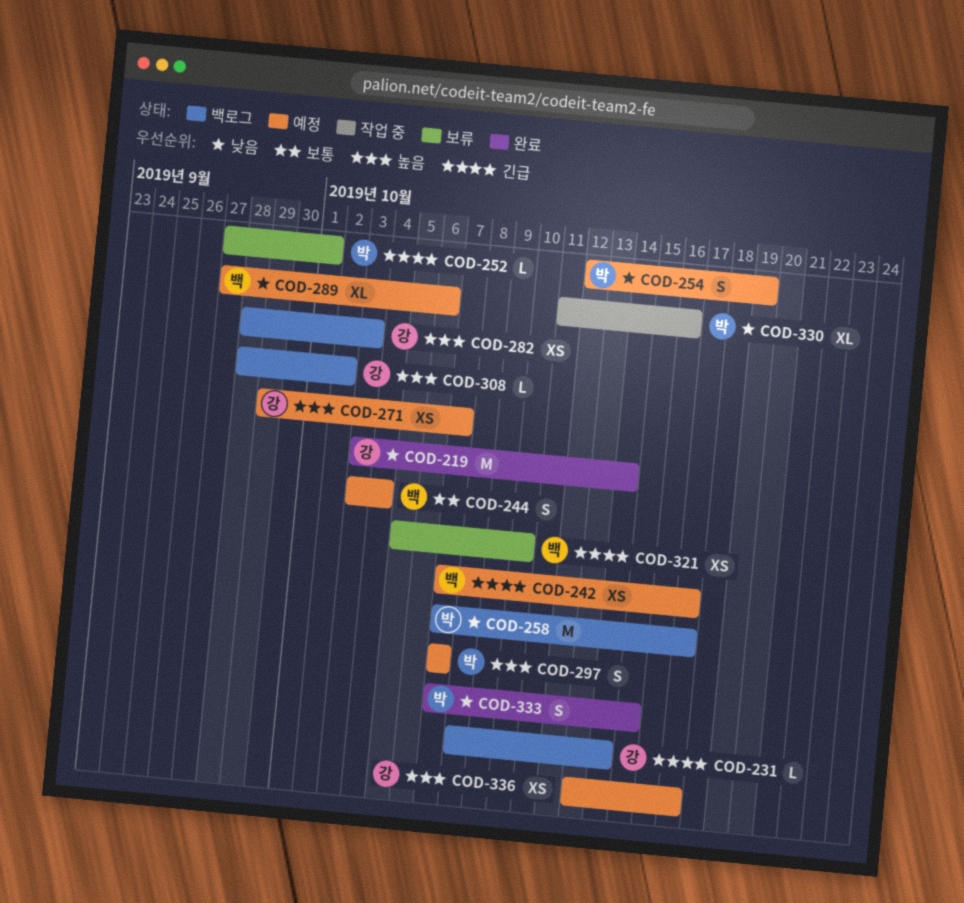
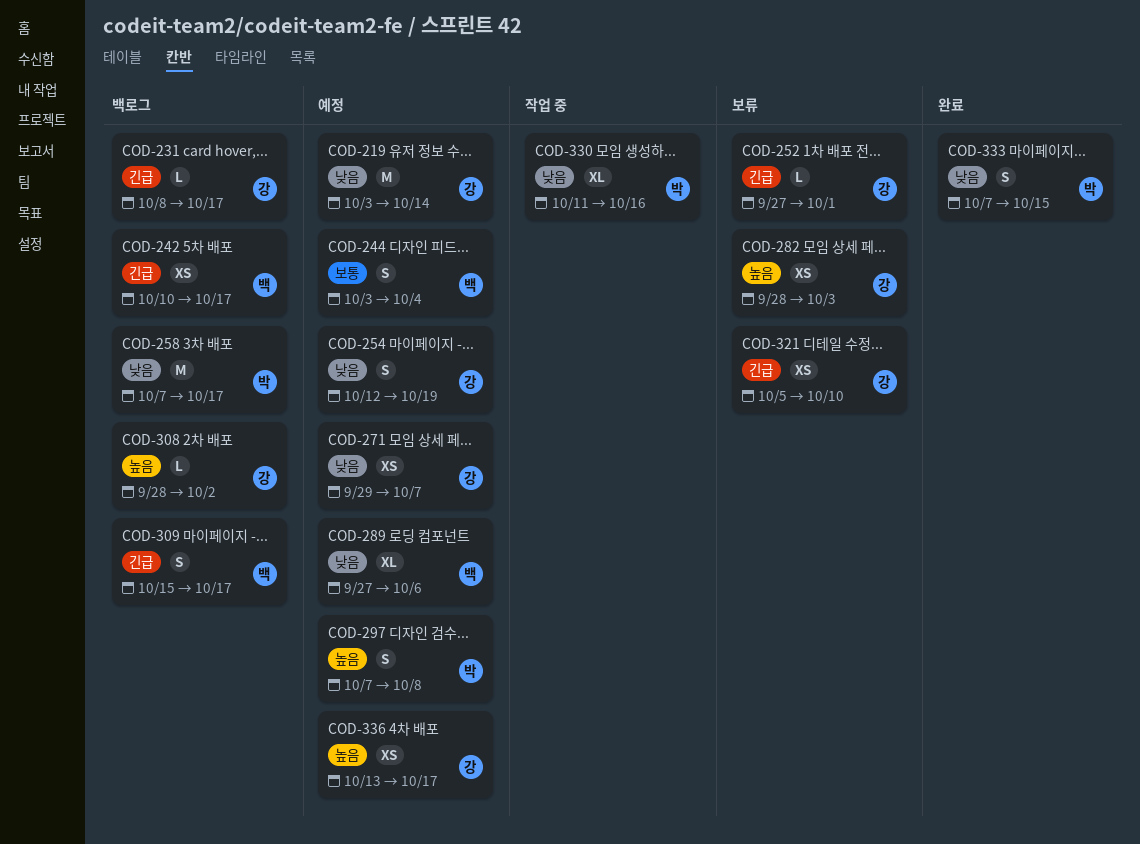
COD-219, status: 완료 -> 예정
COD-231, due: Oct 14 -> Oct 17
COD-242, status: 예정 -> 백로그
COD-242, start: Oct 7 -> Oct 10
COD-252, owner: 박 -> 강
COD-254, owner: 박 -> 강
COD-271, priority: 높음 -> 낮음
COD-282, status: 백로그 -> 보류
COD-297, due: Oct 7 -> Oct 8
COD-309: none -> present
COD-321, owner: 백 -> 강

